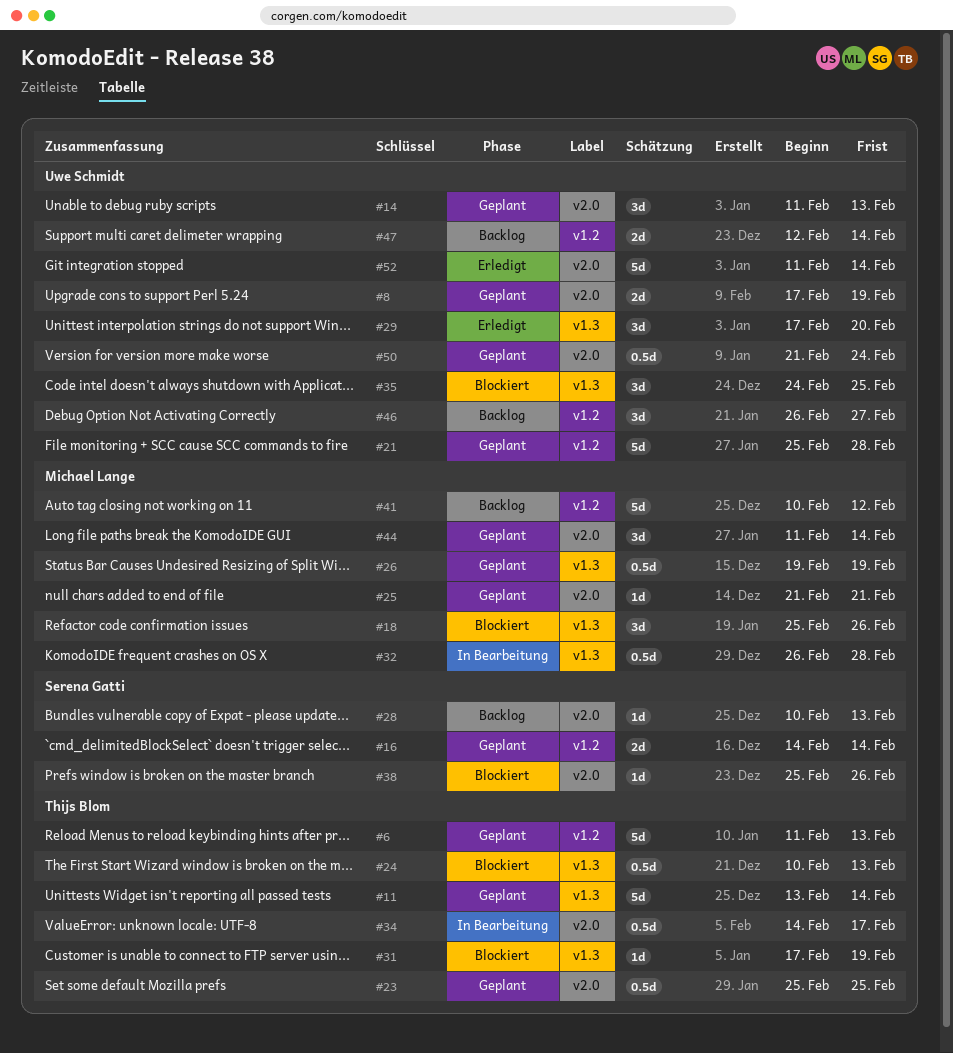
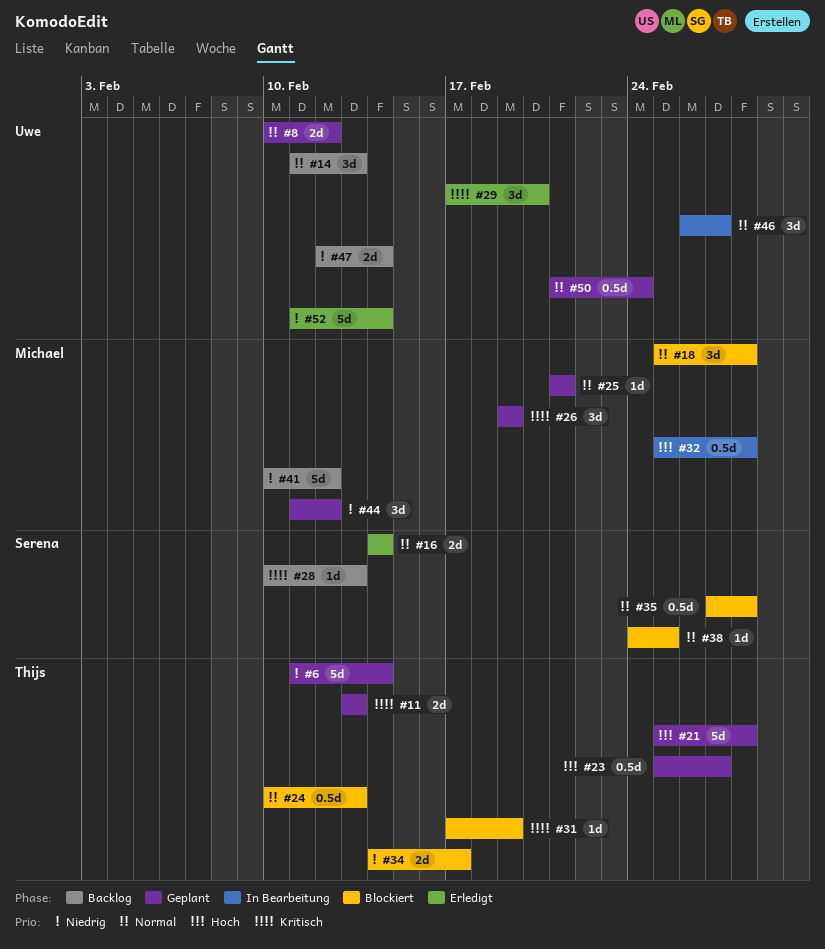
#6, due: Feb 13 -> Feb 14
#8, start: Feb 17 -> Feb 10
#8, due: Feb 19 -> Feb 12
#11, estimate: 5d -> 2d
#11, due: Feb 14 -> Feb 13
#14, status: Geplant -> Backlog
#16, status: Geplant -> Erledigt
#18, due: Feb 26 -> Feb 28
#21, owner: Uwe Schmidt -> Thijs Blom
#23, due: Feb 25 -> Feb 27
#26, estimate: 0.5d -> 3d
#32, start: Feb 26 -> Feb 25
#34, status: In Bearbeitung -> Blockiert
#34, estimate: 0.5d -> 2d
#35, owner: Uwe Schmidt -> Serena Gatti
#35, estimate: 3d -> 0.5d
#35, start: Feb 24 -> Feb 27
#35, due: Feb 25 -> Feb 28
#38, start: Feb 25 -> Feb 24
#38, due: Feb 26 -> Feb 25
#44, due: Feb 14 -> Feb 12
#46, status: Backlog -> In Bearbeitung

